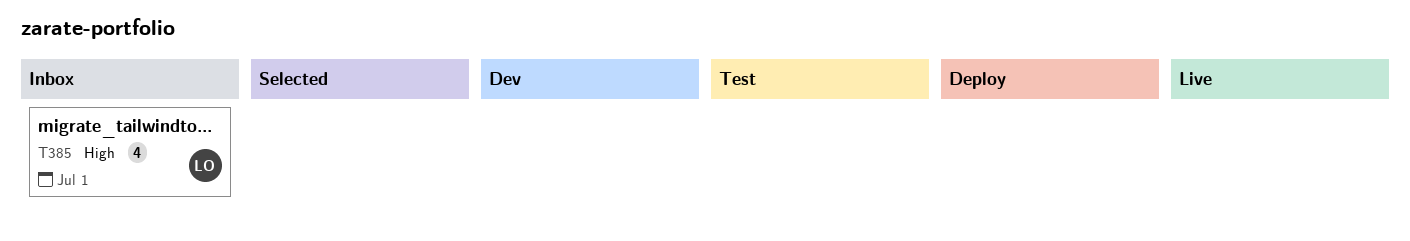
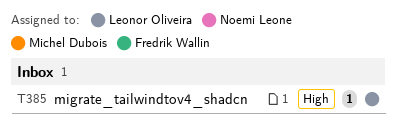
T385, estimate: 4 -> 1

